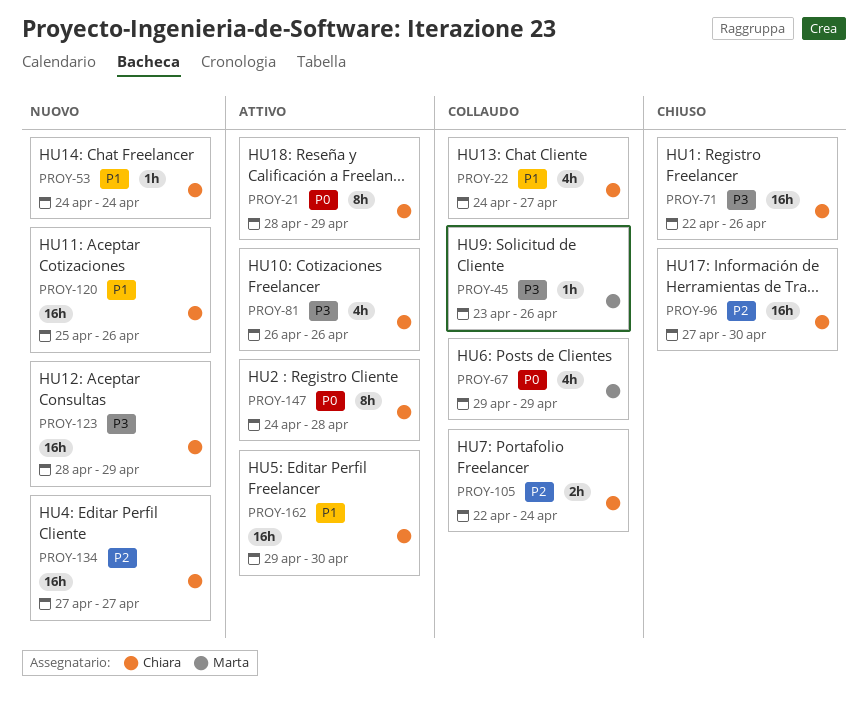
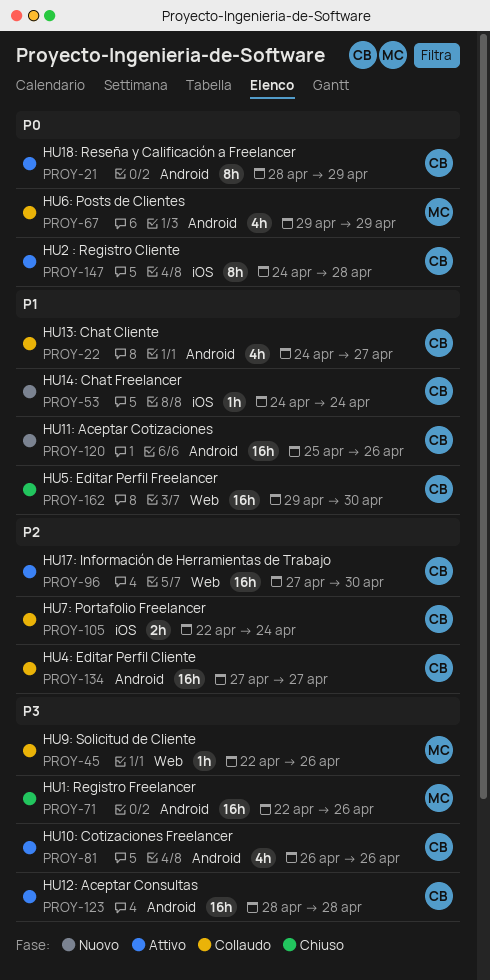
PROY-45, start: Apr 23 -> Apr 22
PROY-71, owner: Chiara -> Marta
PROY-96, status: Chiuso -> Attivo
PROY-123, status: Nuovo -> Attivo
PROY-123, due: Apr 29 -> Apr 28
PROY-134, status: Nuovo -> Collaudo
PROY-162, status: Attivo -> Chiuso

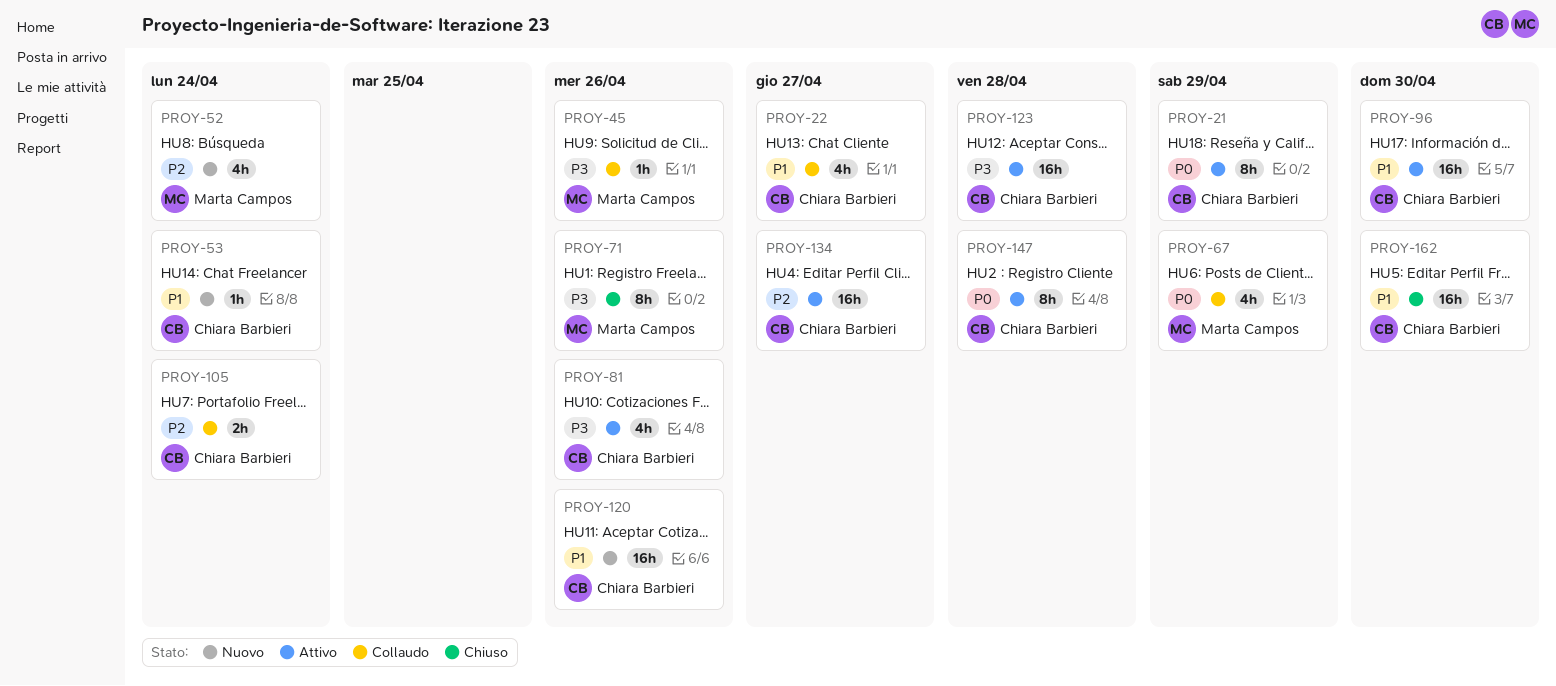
PROY-52: none -> present
PROY-71, estimate: 16h -> 8h
PROY-96, priority: P2 -> P1
PROY-134, status: Collaudo -> Attivo

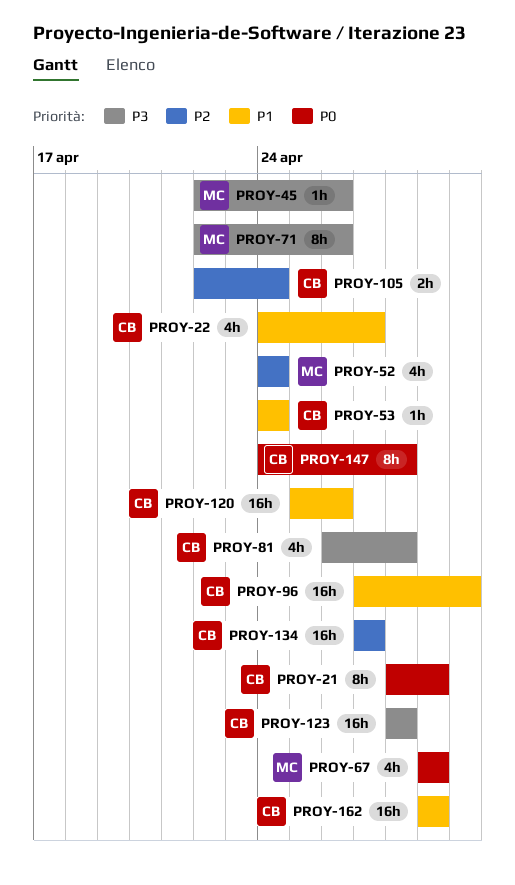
PROY-81, due: Apr 26 -> Apr 28
PROY-162, due: Apr 30 -> Apr 29

